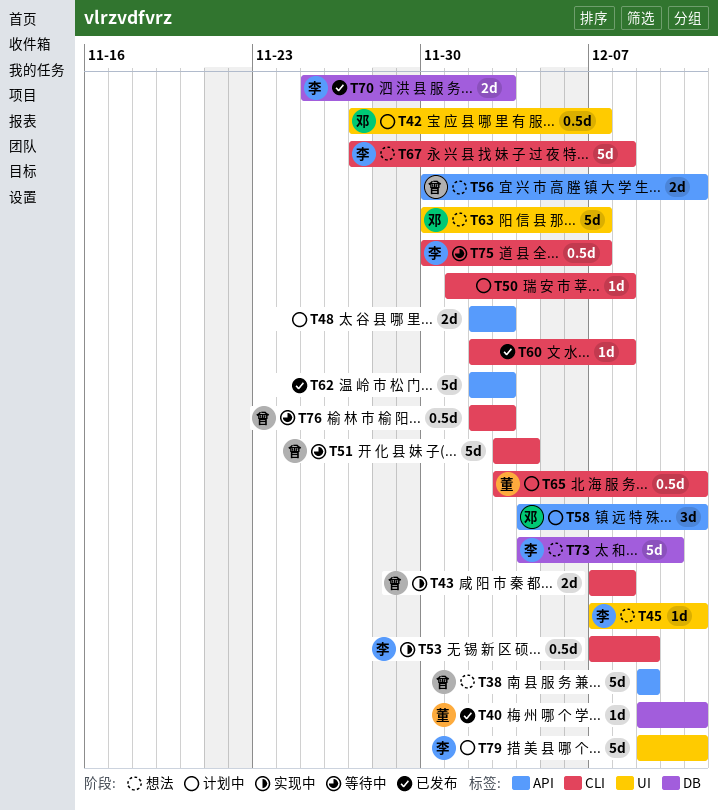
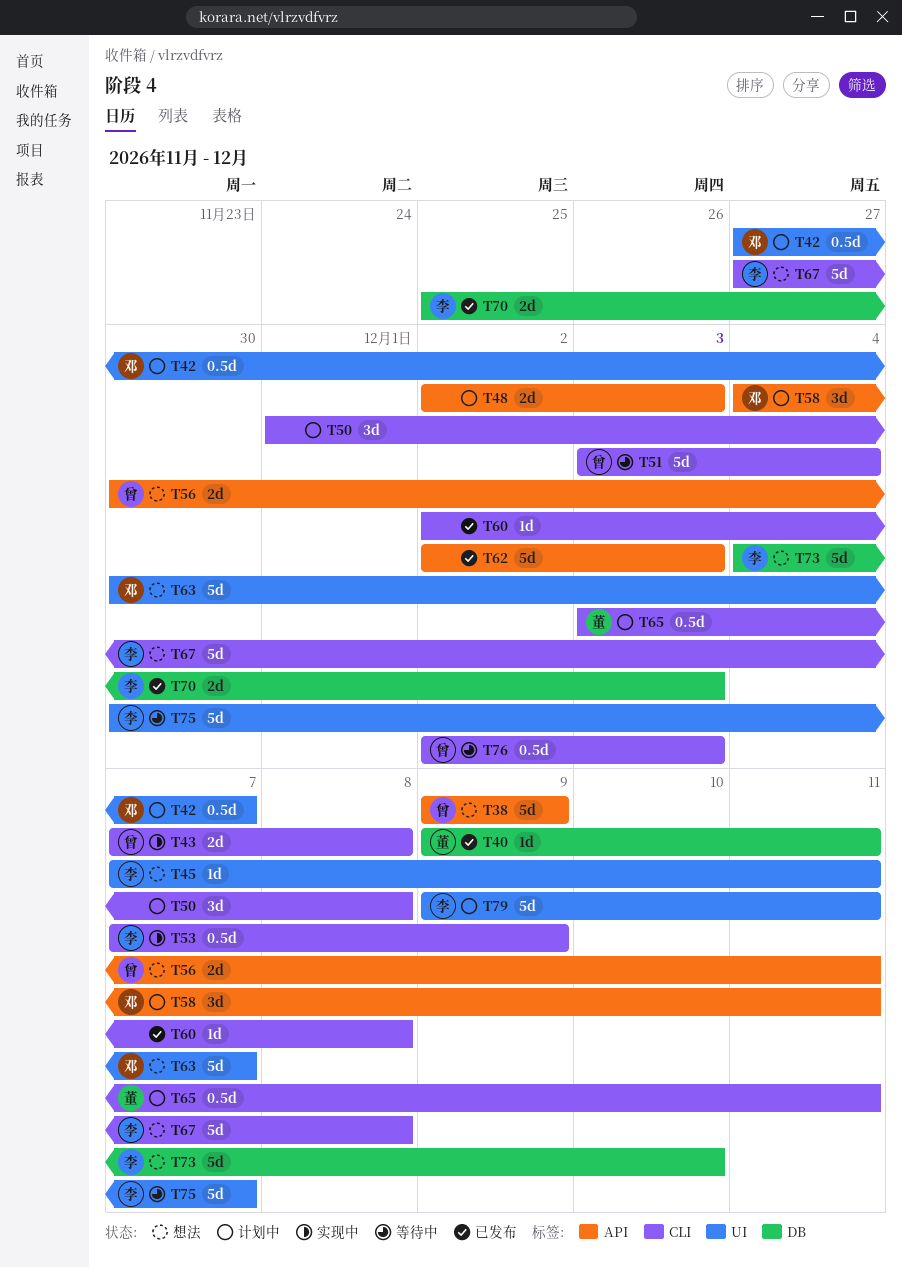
T50, estimate: 1d -> 3d
T75, label: CLI -> UI
T75, estimate: 0.5d -> 5d

